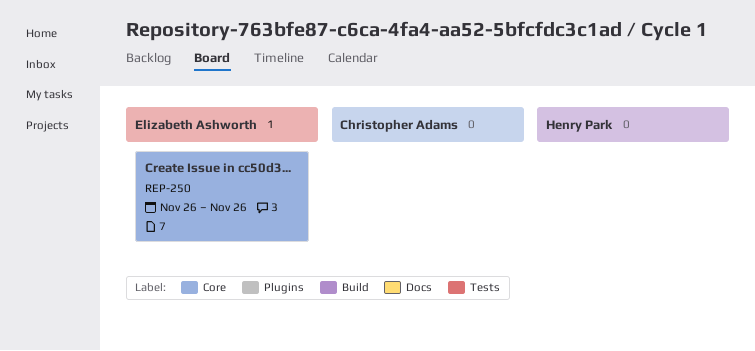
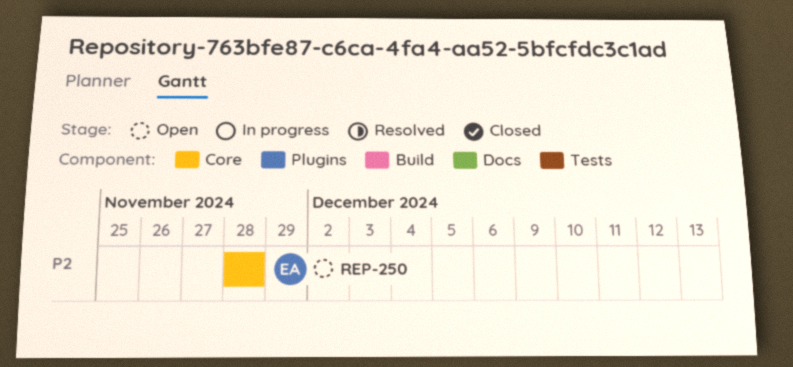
REP-250, start: Nov 26 -> Nov 28
REP-250, due: Nov 26 -> Nov 28

